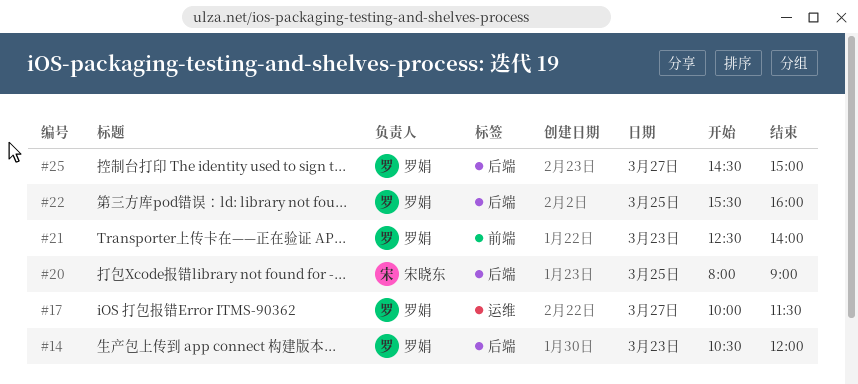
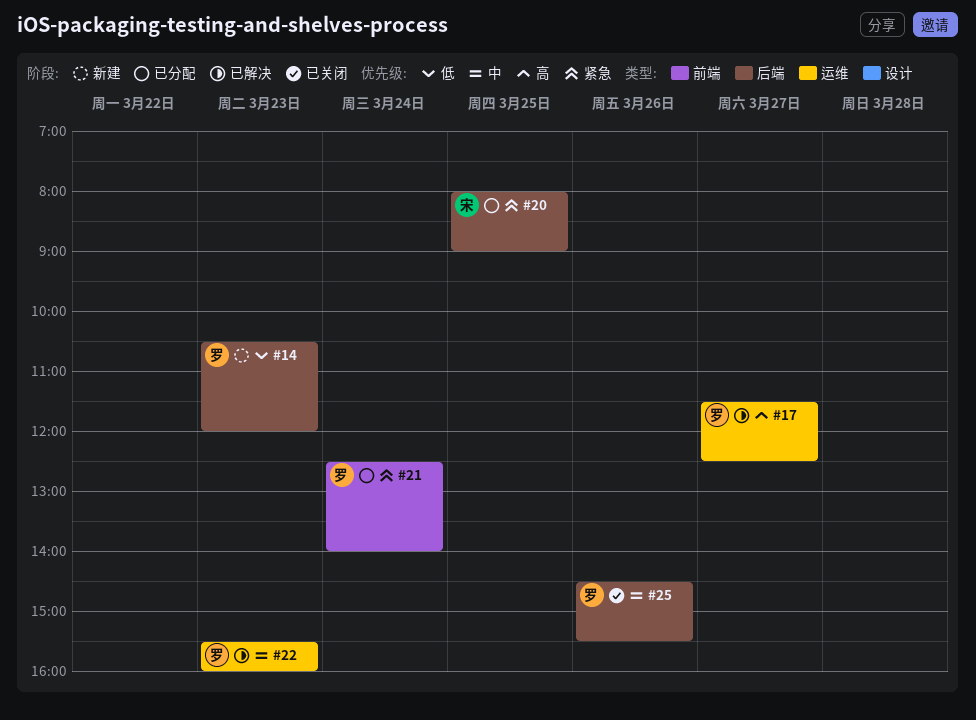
#17, begins: 10:00 -> 11:30
#17, ends: 11:30 -> 12:30
#21, day: Mar 23 -> Mar 24
#22, label: 后端 -> 运维
#22, day: Mar 25 -> Mar 23
#25, day: Mar 27 -> Mar 26
#25, ends: 15:00 -> 15:30

